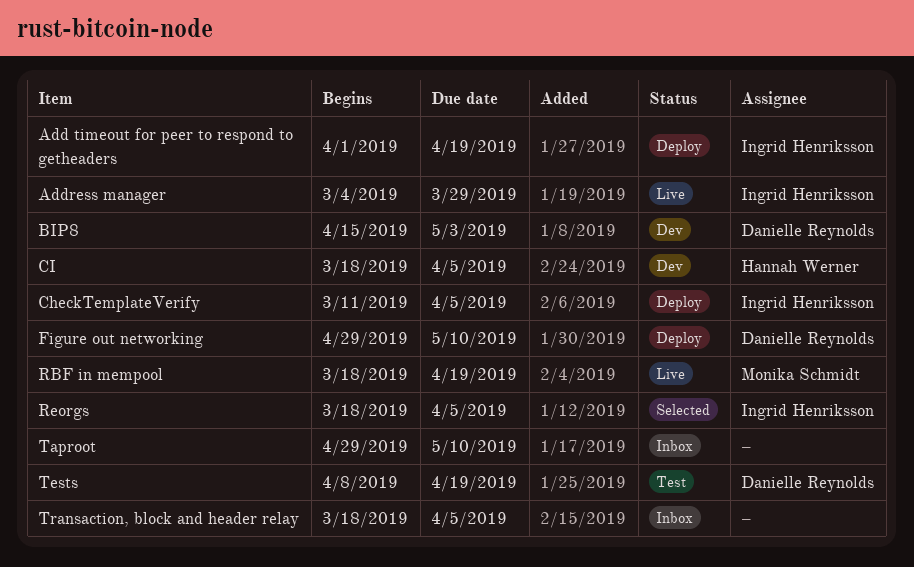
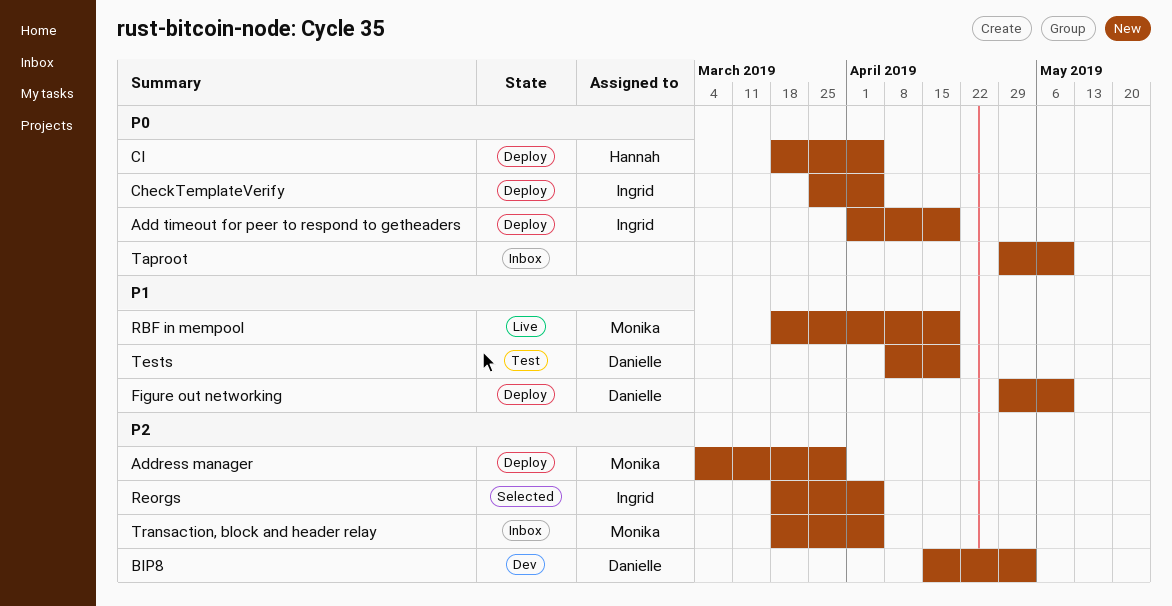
Address manager, status: Live -> Deploy
Address manager, owner: Ingrid Henriksson -> Monika Schmidt
CheckTemplateVerify, start: Mar 11 -> Mar 25
CI, status: Dev -> Deploy
Transaction, block and header relay, owner: none -> Monika Schmidt

